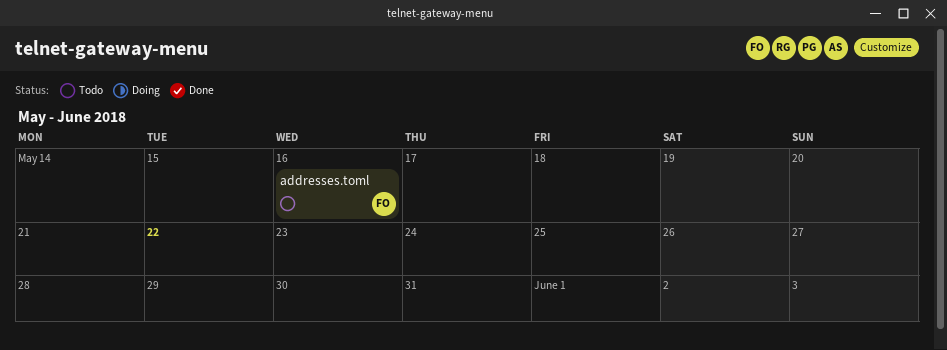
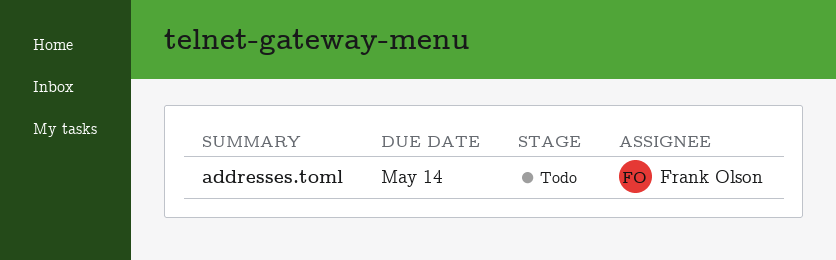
addresses.toml, due: May 16 -> May 14

